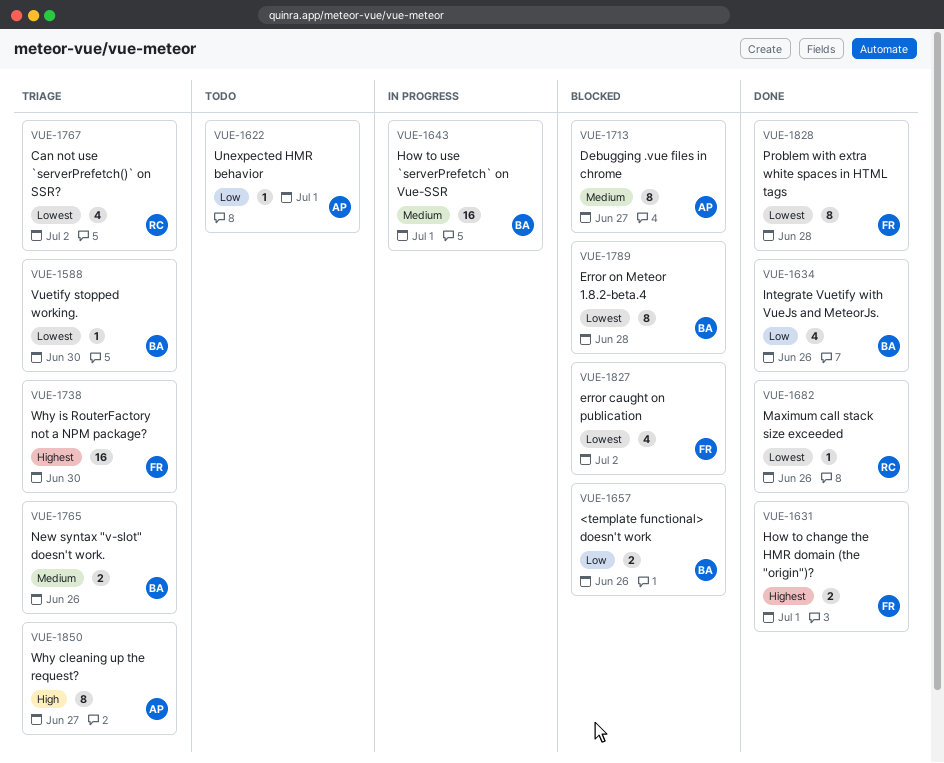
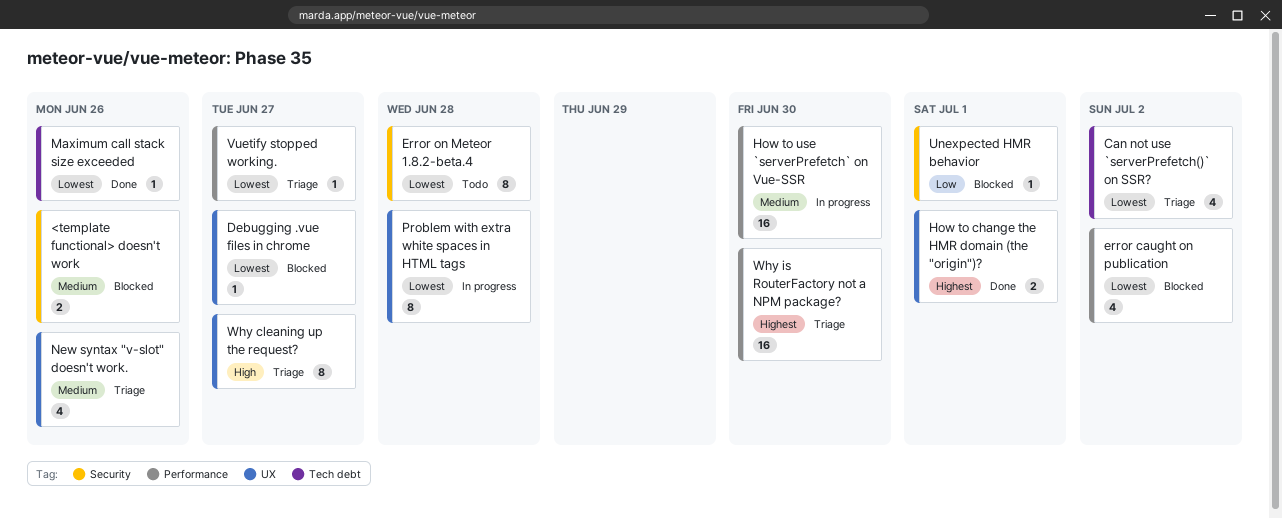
<template functional> doesn't work, priority: Low -> Medium
Debugging .vue files in chrome, priority: Medium -> Lowest
Debugging .vue files in chrome, estimate: 8 -> 1
Error on Meteor 1.8.2-beta.4, status: Blocked -> Todo
How to use `serverPrefetch` on Vue-SSR, due: Jul 1 -> Jun 30
Integrate Vuetify with VueJs and MeteorJs.: present -> none
New syntax "v-slot" doesn't work., estimate: 2 -> 4
Problem with extra white spaces in HTML tags, status: Done -> In progress
Unexpected HMR behavior, status: Todo -> Blocked
Vuetify stopped working., due: Jun 30 -> Jun 27

